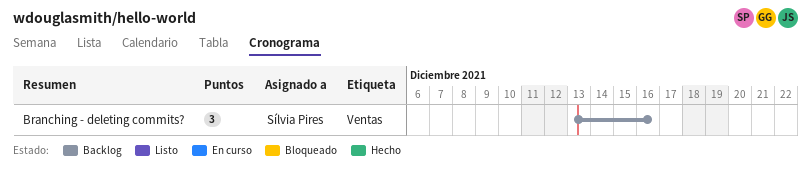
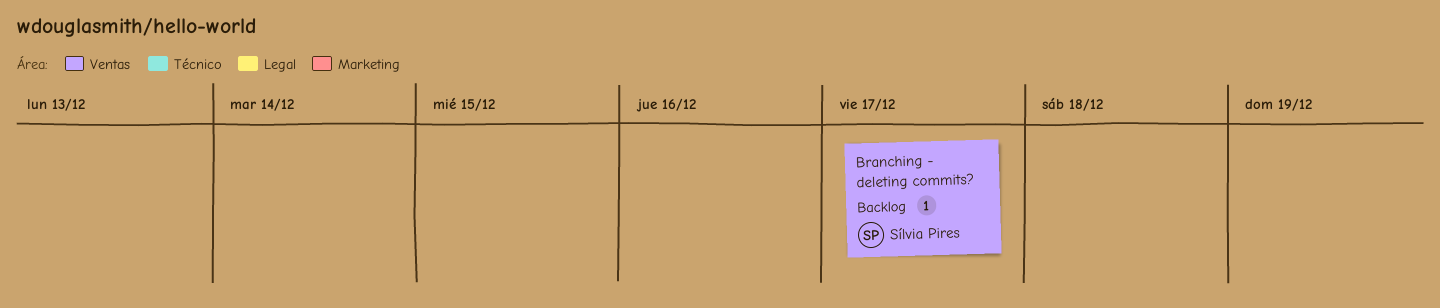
Branching - deleting commits?, estimate: 3 -> 1
Branching - deleting commits?, due: Dec 16 -> Dec 17

